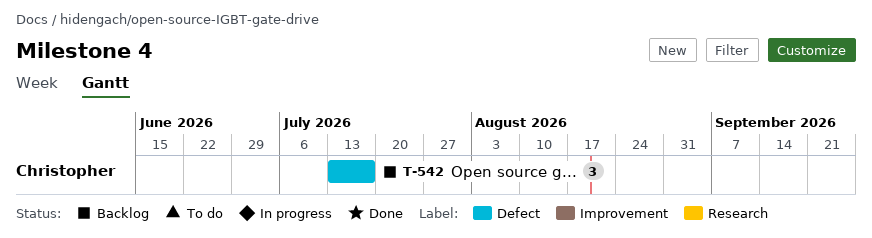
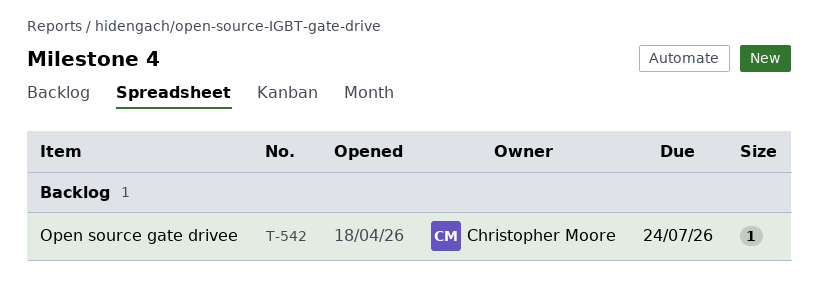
T-542, estimate: 3 -> 1
T-542, due: Jul 17 -> Jul 24

